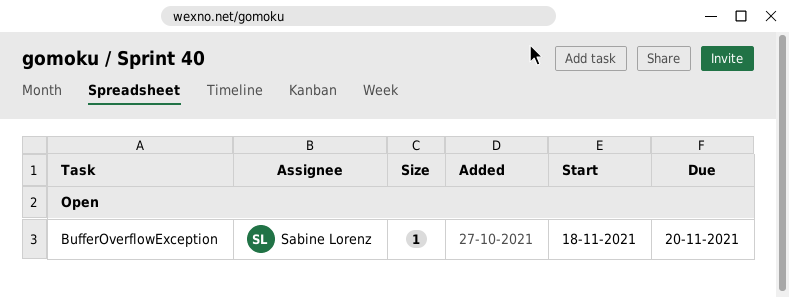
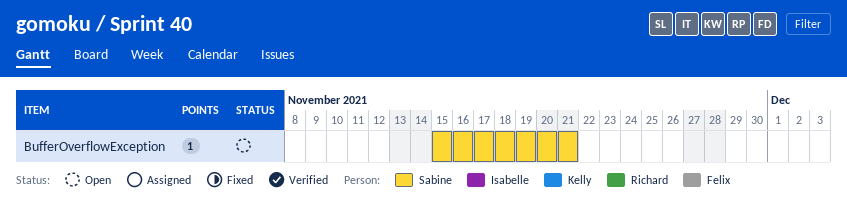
BufferOverflowException, start: Nov 18 -> Nov 15
BufferOverflowException, due: Nov 20 -> Nov 21

